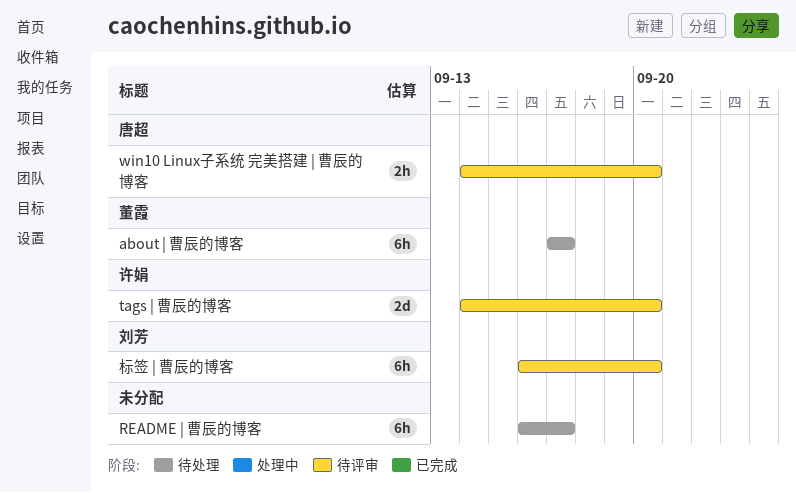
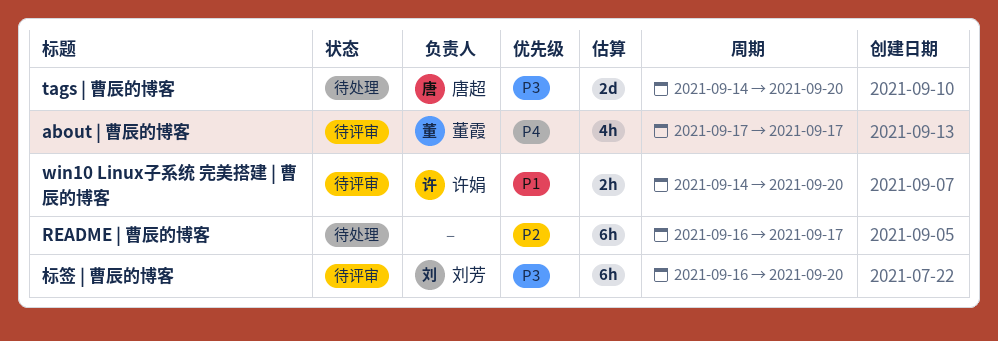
about | 曹辰的博客, status: 待处理 -> 待评审
about | 曹辰的博客, estimate: 6h -> 4h
tags | 曹辰的博客, status: 待评审 -> 待处理
tags | 曹辰的博客, owner: 许娟 -> 唐超
win10 Linux子系统 完美搭建 | 曹辰的博客, owner: 唐超 -> 许娟

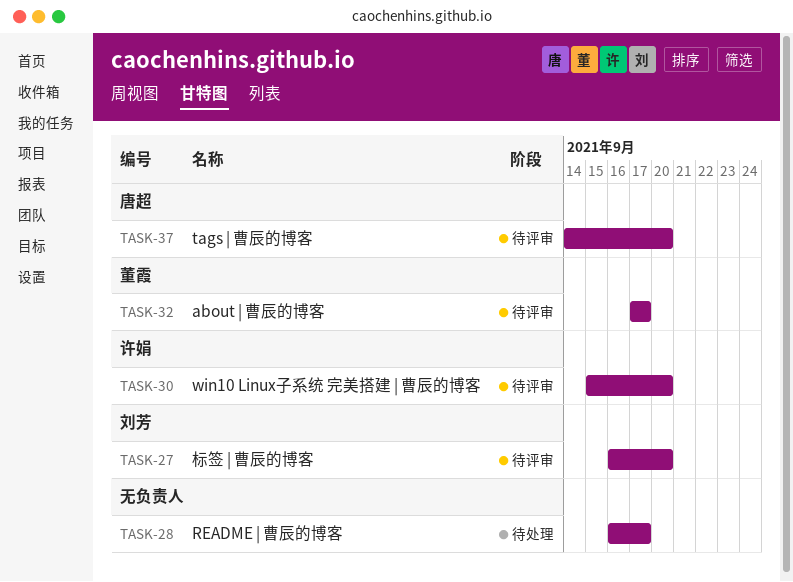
tags | 曹辰的博客, status: 待处理 -> 待评审
win10 Linux子系统 完美搭建 | 曹辰的博客, start: Sep 14 -> Sep 15

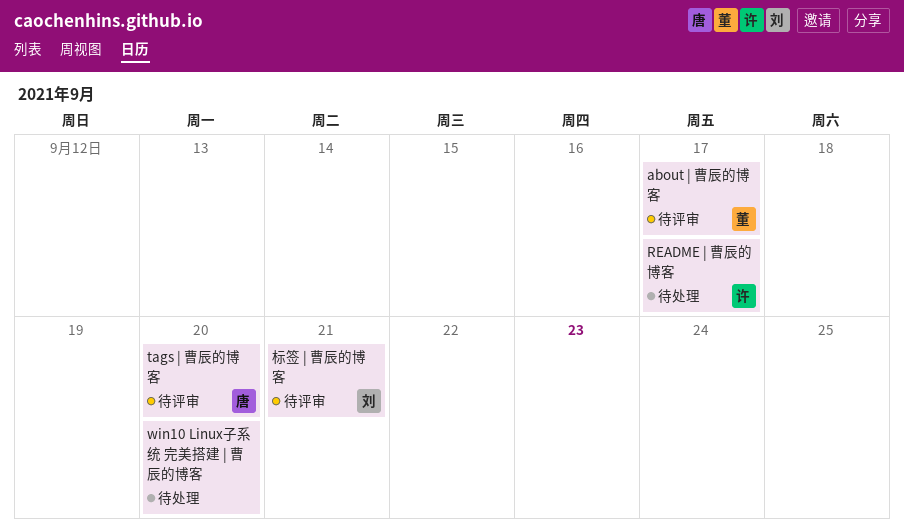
README | 曹辰的博客, owner: none -> 许娟
win10 Linux子系统 完美搭建 | 曹辰的博客, status: 待评审 -> 待处理
win10 Linux子系统 完美搭建 | 曹辰的博客, owner: 许娟 -> none
标签 | 曹辰的博客, due: Sep 20 -> Sep 21

